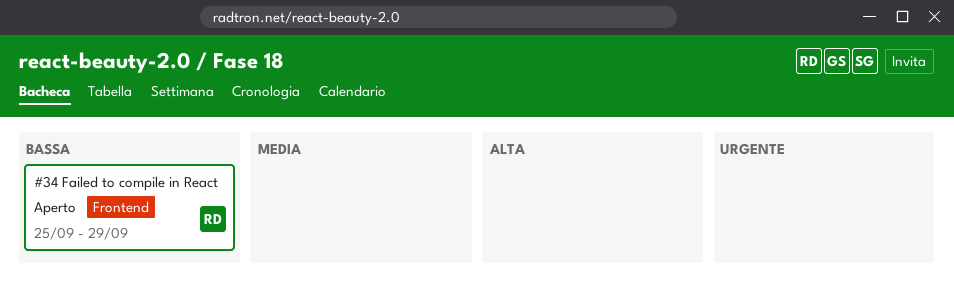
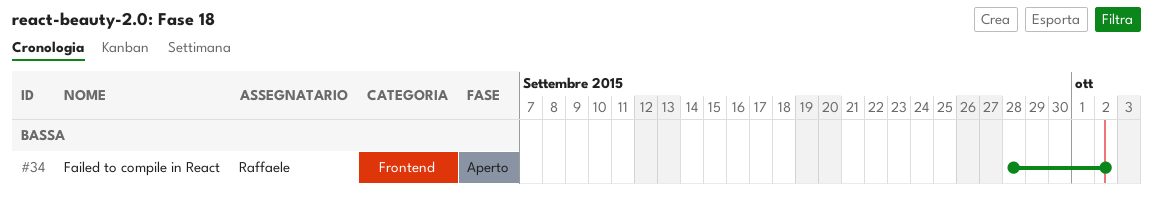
#34, start: Sep 25 -> Sep 28
#34, due: Sep 29 -> Oct 2

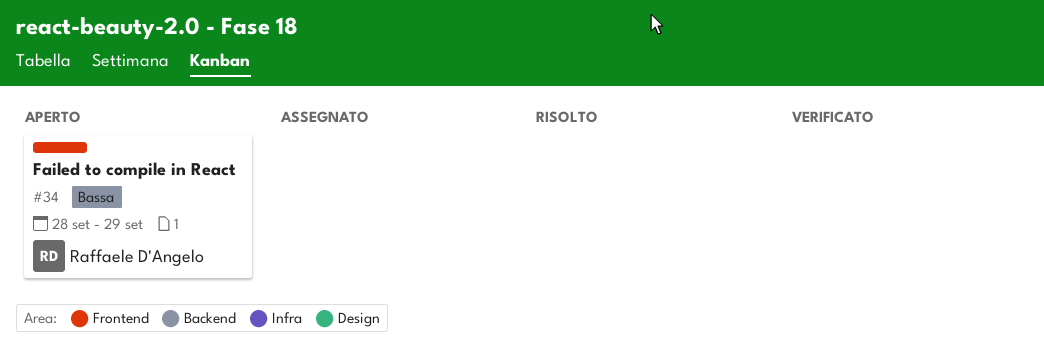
#34, due: Oct 2 -> Sep 29

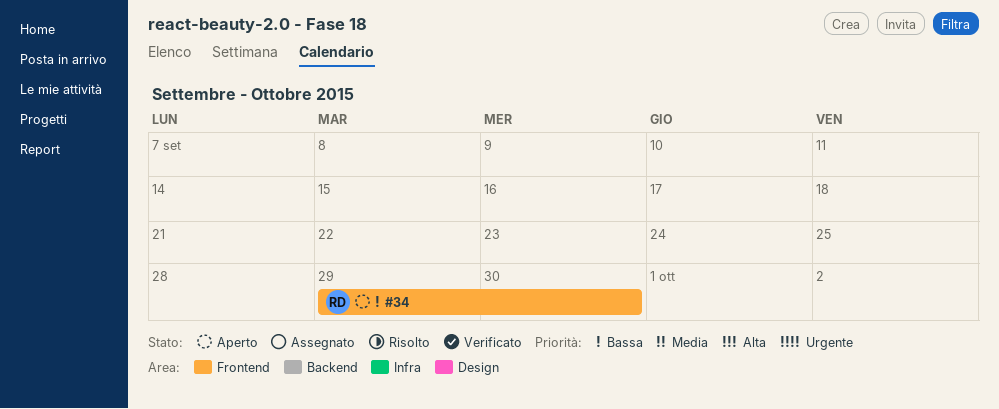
#34, start: Sep 28 -> Sep 29
#34, due: Sep 29 -> Sep 30

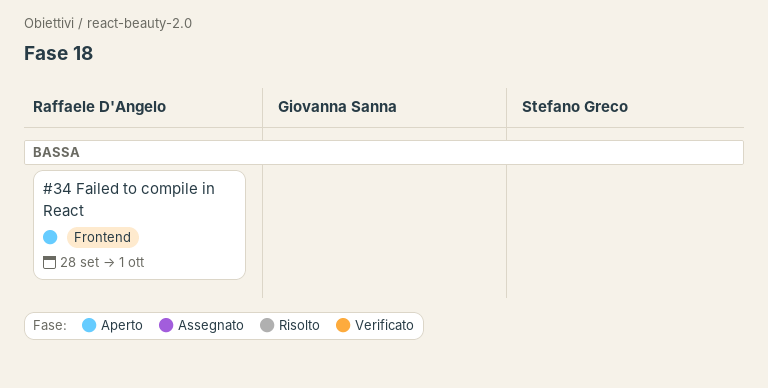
#34, start: Sep 29 -> Sep 28
#34, due: Sep 30 -> Oct 1

